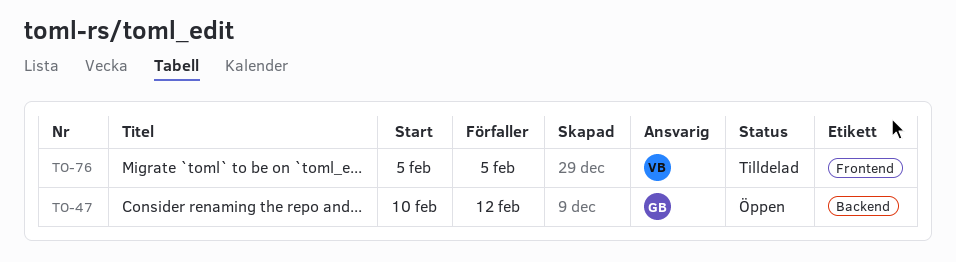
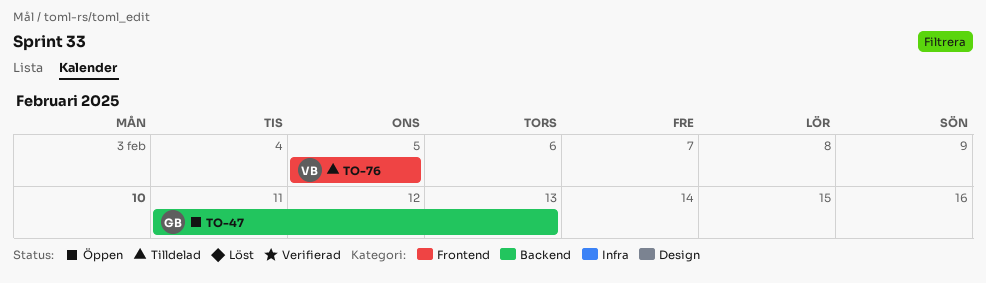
TO-47, start: Feb 10 -> Feb 11
TO-47, due: Feb 12 -> Feb 13

